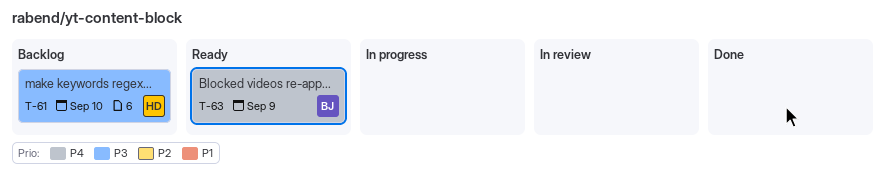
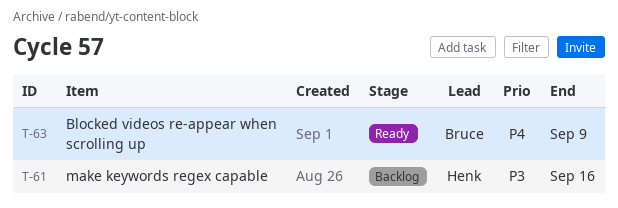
T-61, due: Sep 10 -> Sep 16

